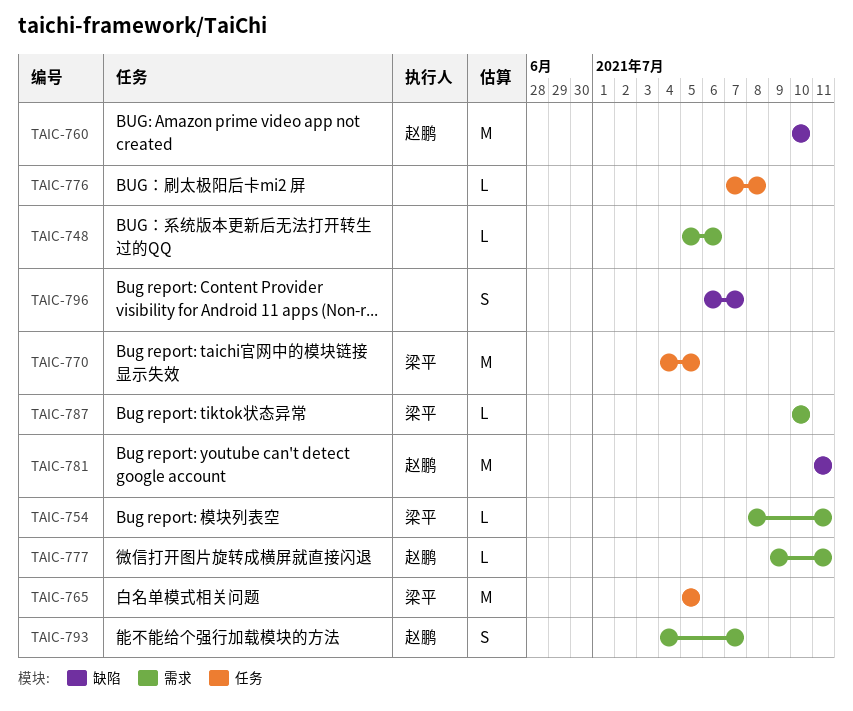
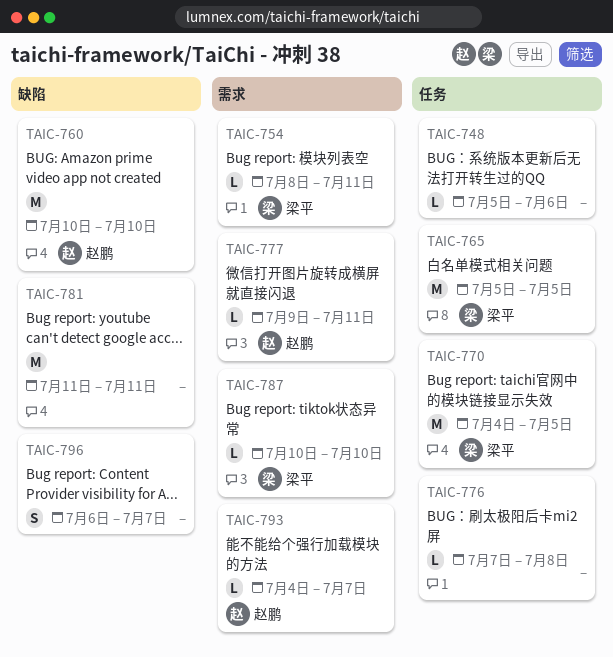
TAIC-748, label: 需求 -> 任务
TAIC-781, owner: 赵鹏 -> none
TAIC-793, estimate: S -> L

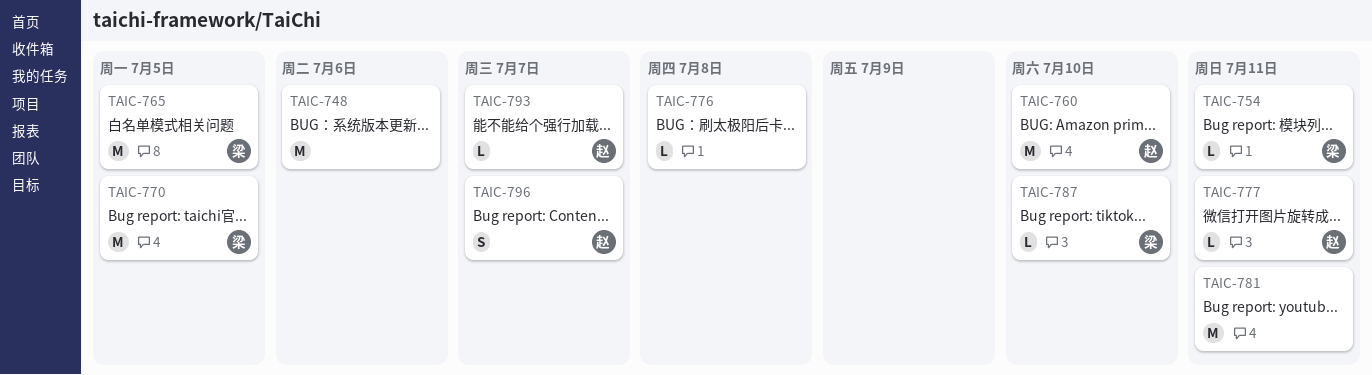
TAIC-748, estimate: L -> M
TAIC-796, owner: none -> 赵鹏

